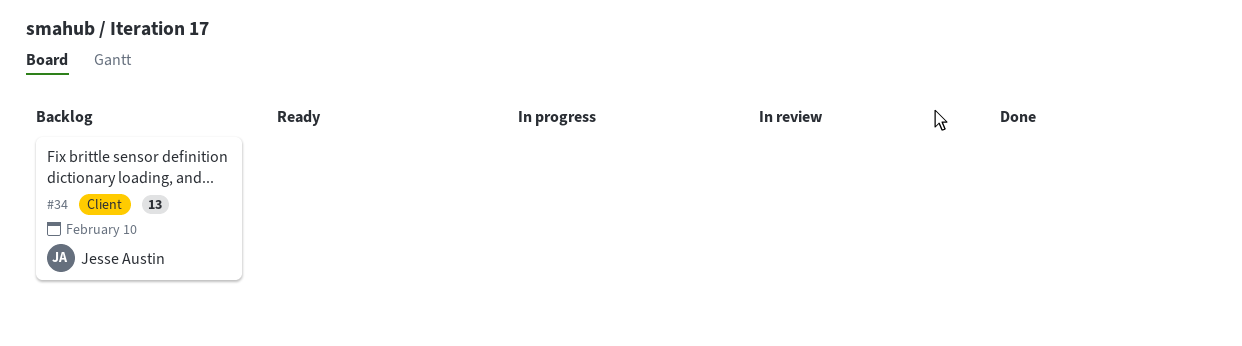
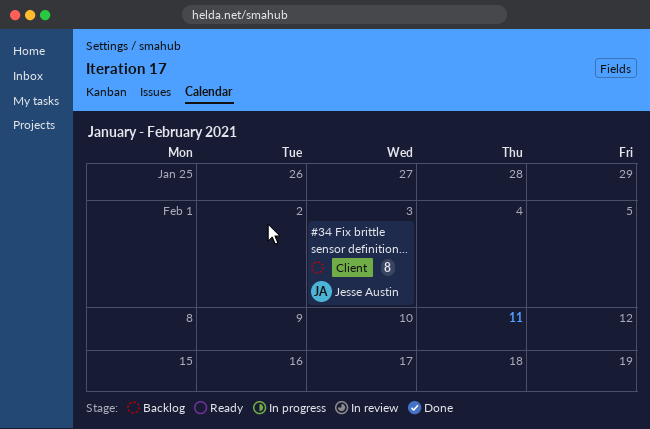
#34, estimate: 13 -> 8
#34, due: Feb 10 -> Feb 3

